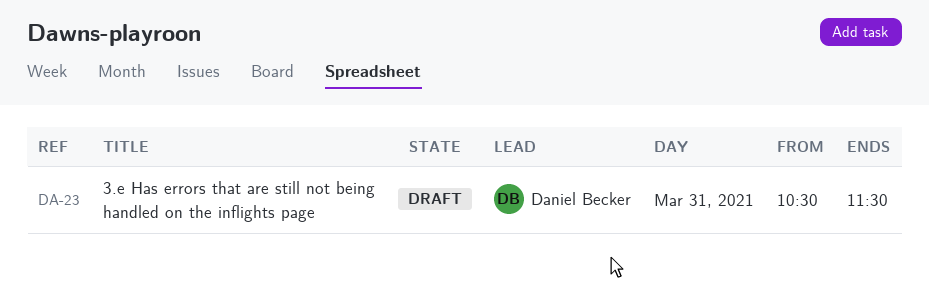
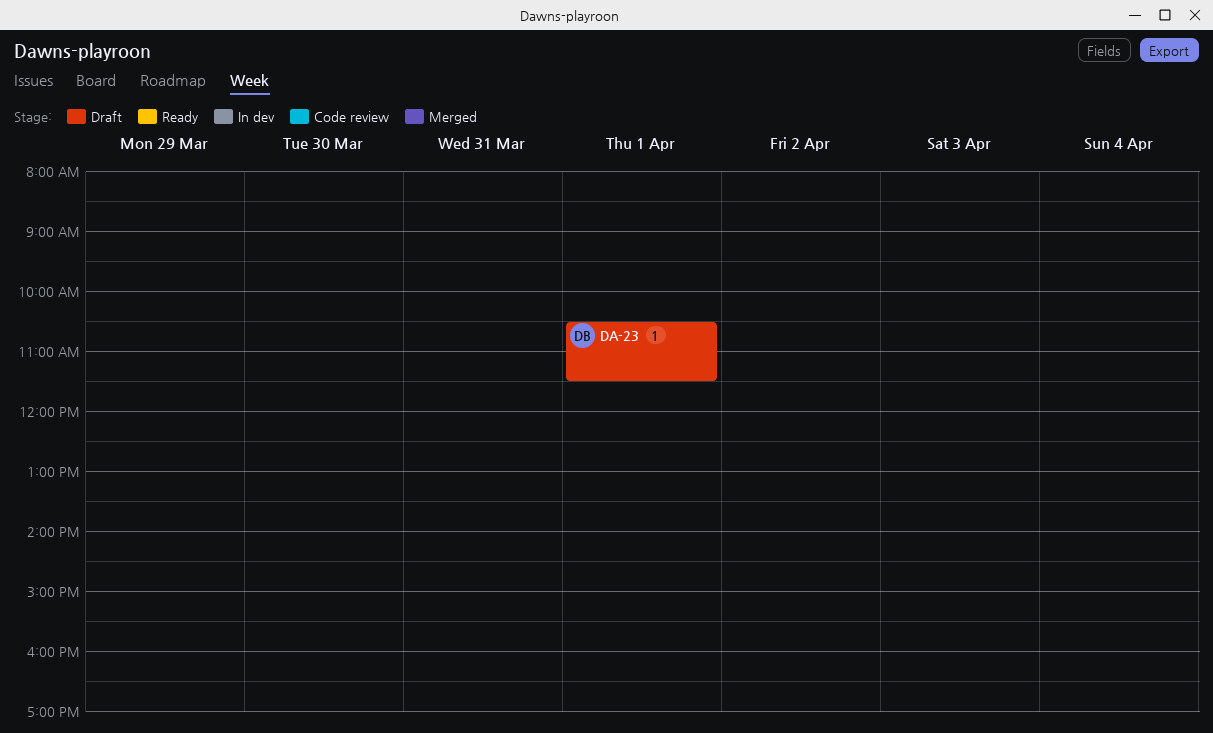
DA-23, day: Mar 31 -> Apr 1

